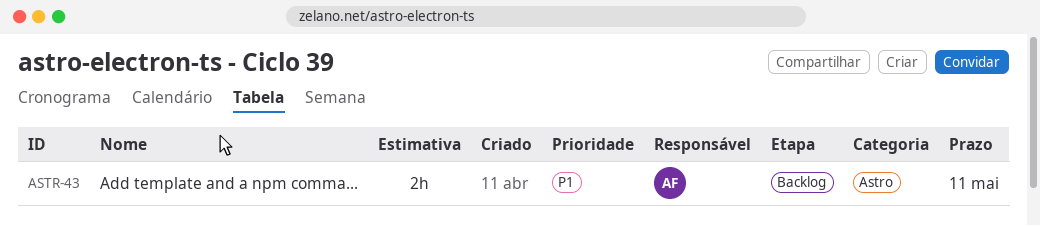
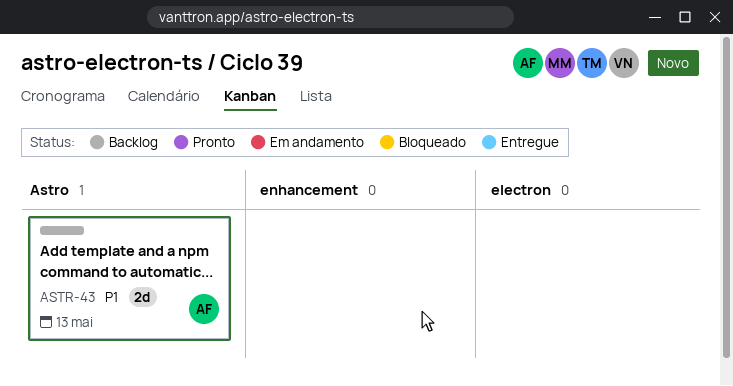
ASTR-43, estimate: 2h -> 2d
ASTR-43, due: May 11 -> May 13

